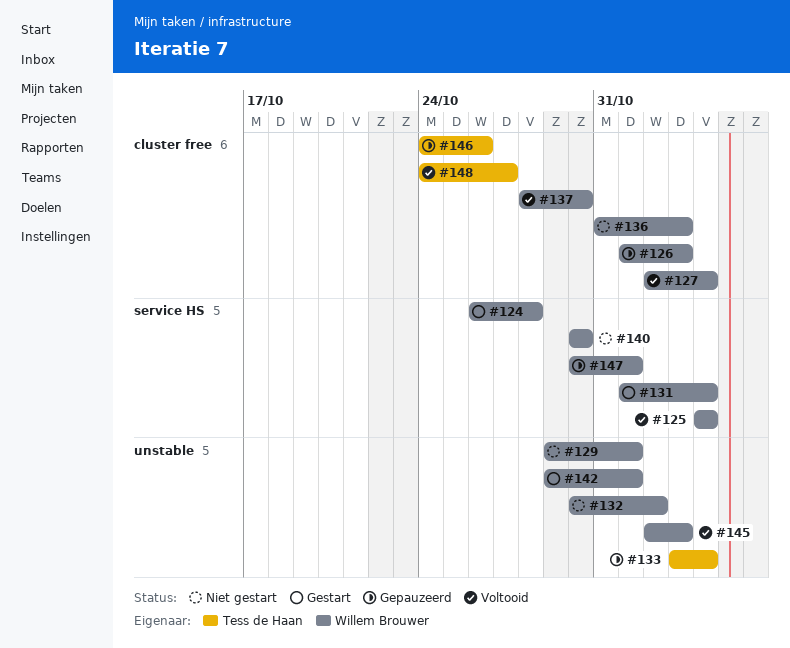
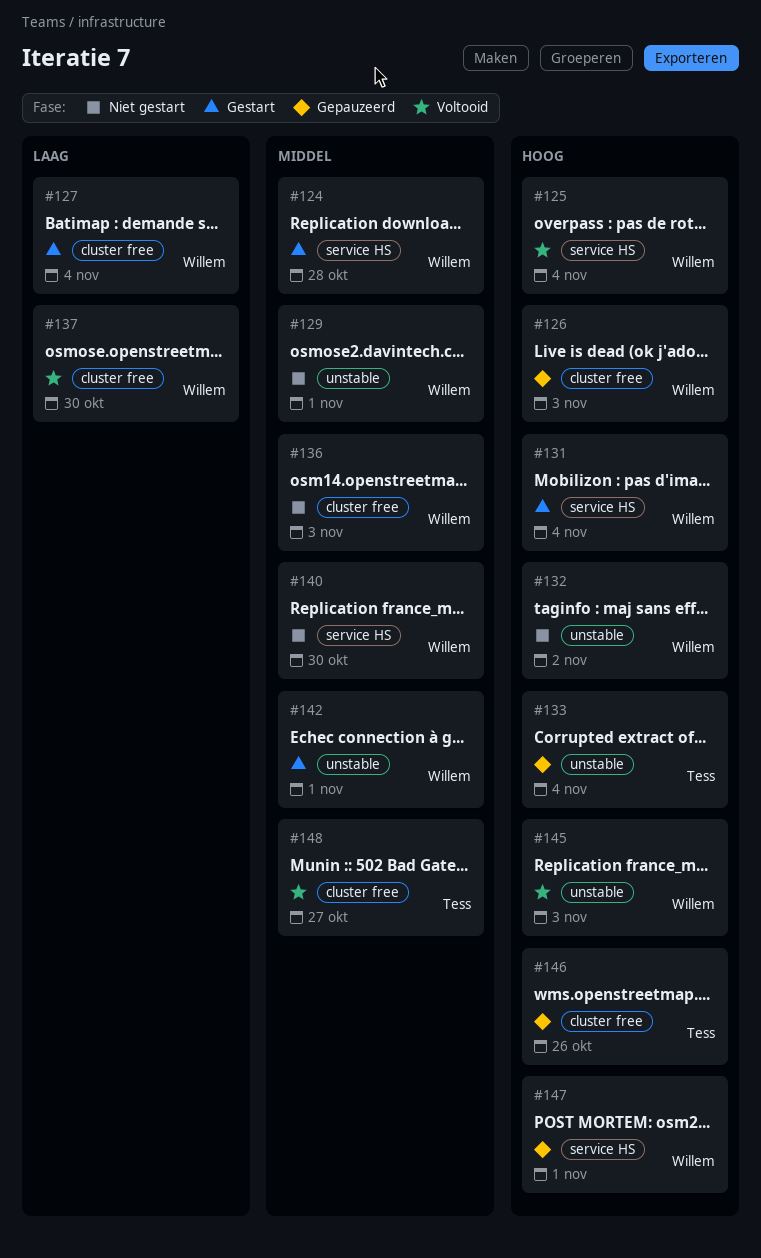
#127, status: Voltooid -> Gestart

